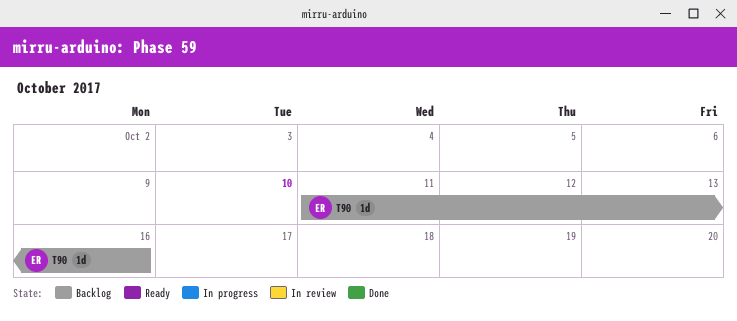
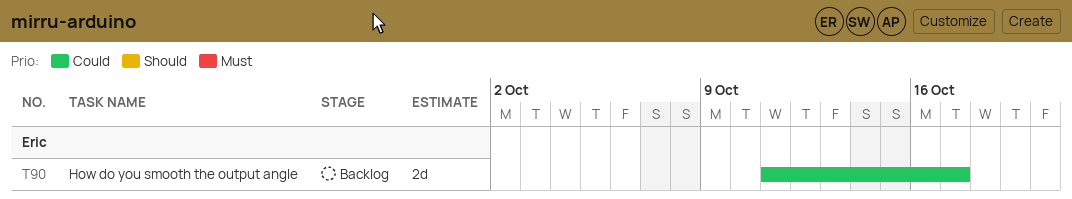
T90, estimate: 1d -> 2d
T90, due: Oct 16 -> Oct 17

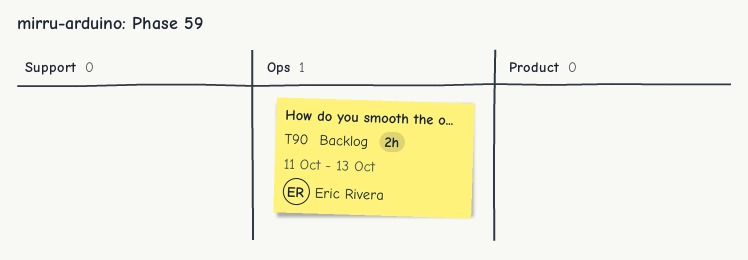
T90, estimate: 2d -> 2h
T90, due: Oct 17 -> Oct 13

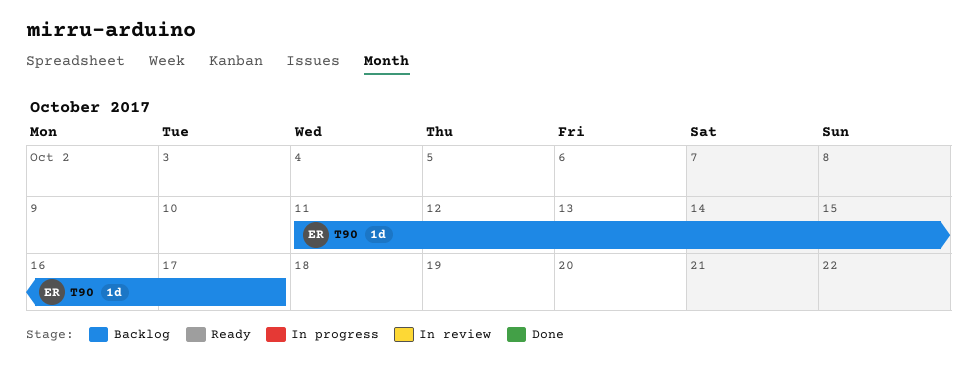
T90, estimate: 2h -> 1d
T90, due: Oct 13 -> Oct 17

